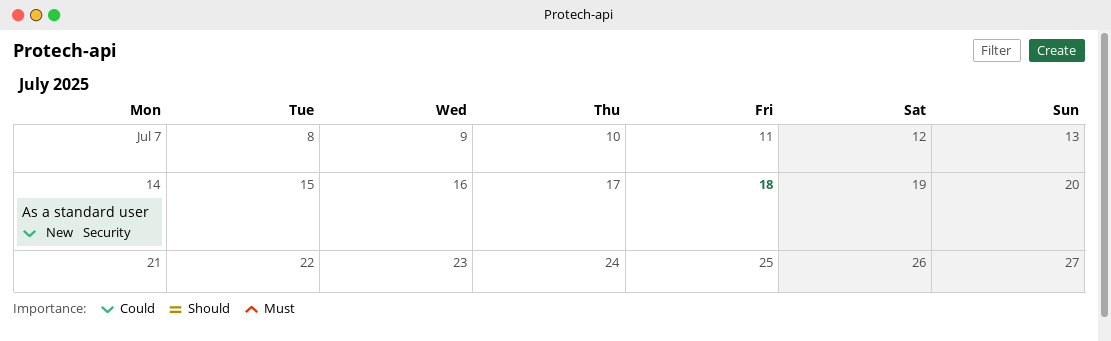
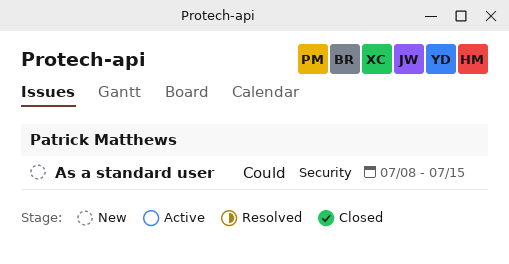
As a standard user, due: Jul 14 -> Jul 15

